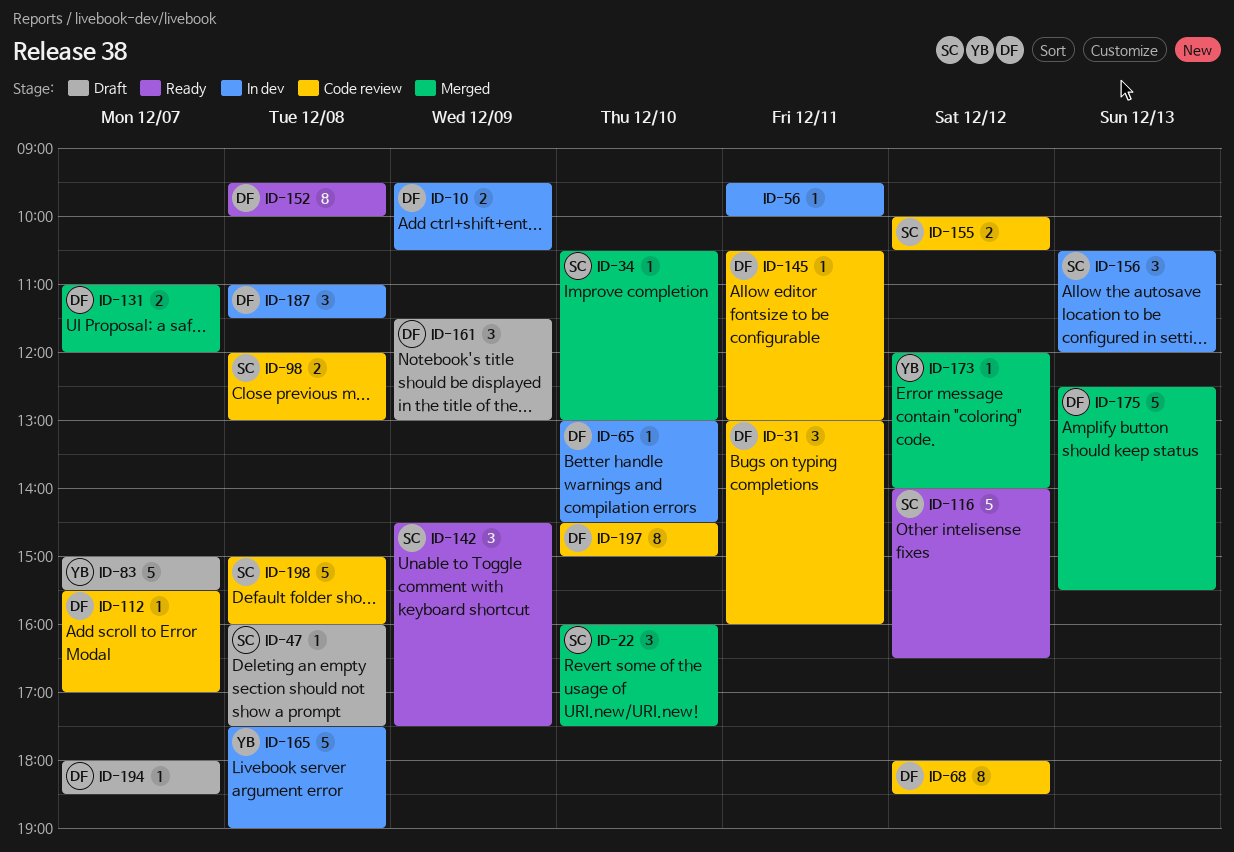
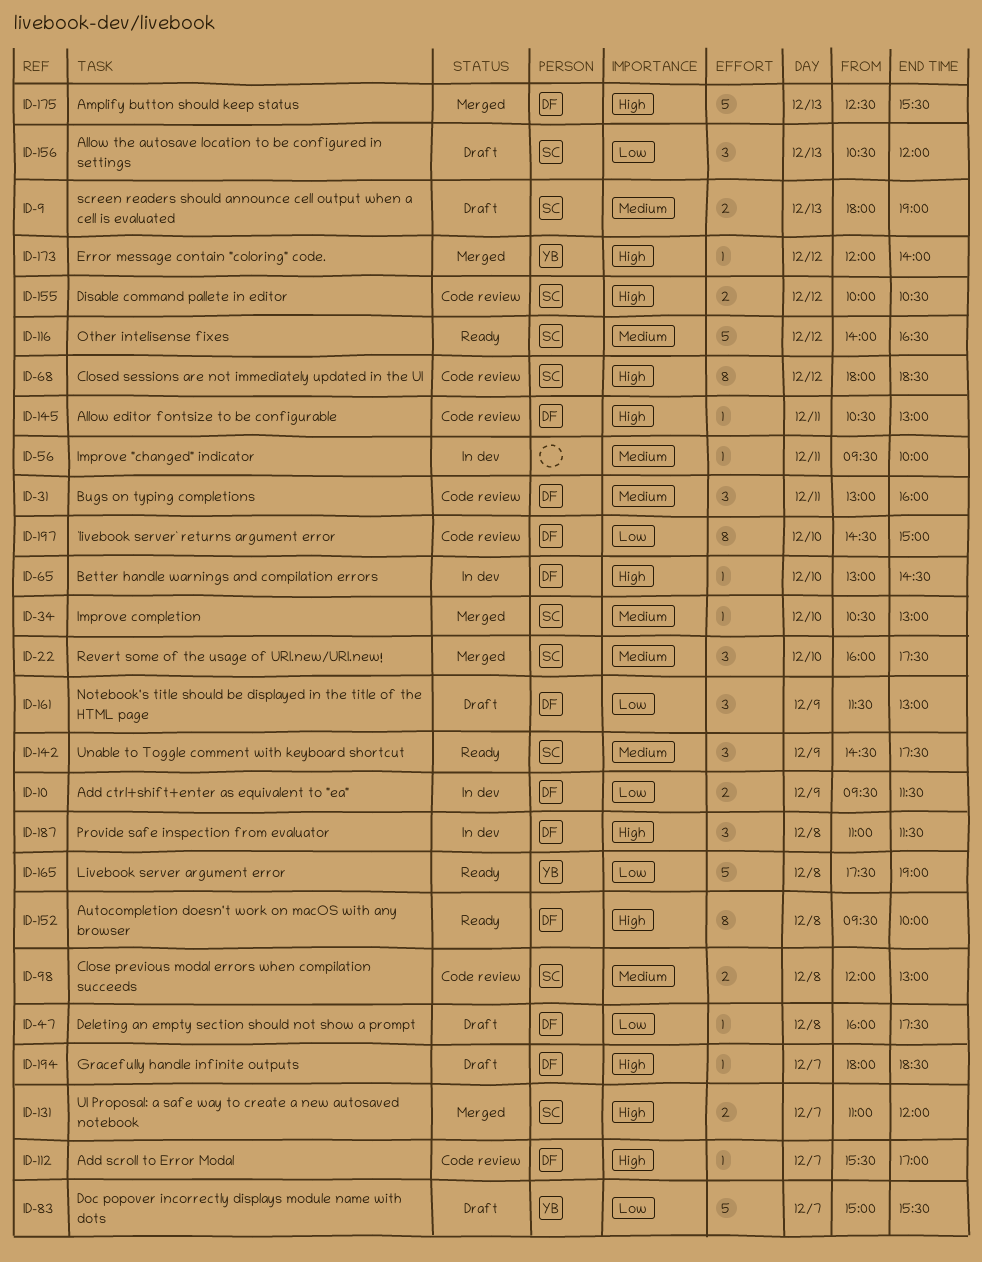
ID-9: none -> present
ID-10, ends: 10:30 -> 11:30
ID-47, owner: SC -> DF
ID-68, owner: DF -> SC
ID-131, owner: DF -> SC
ID-156, status: In dev -> Draft
ID-165, status: In dev -> Ready
ID-198: present -> none

